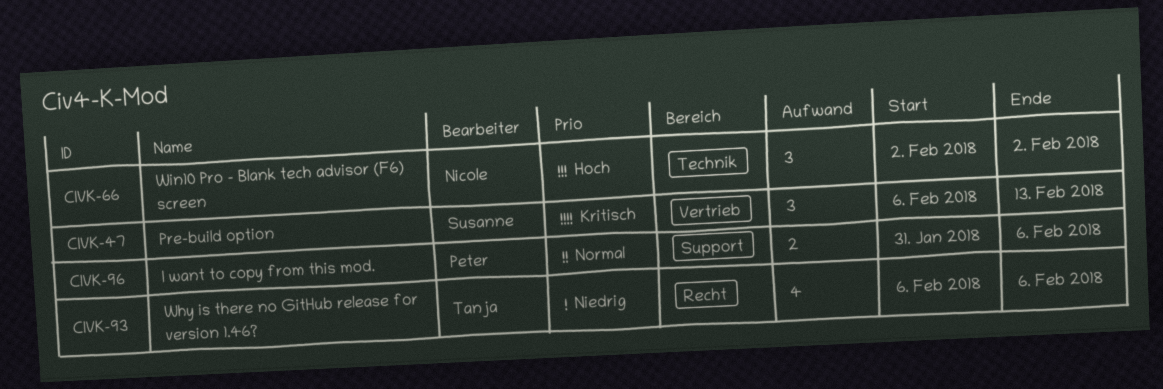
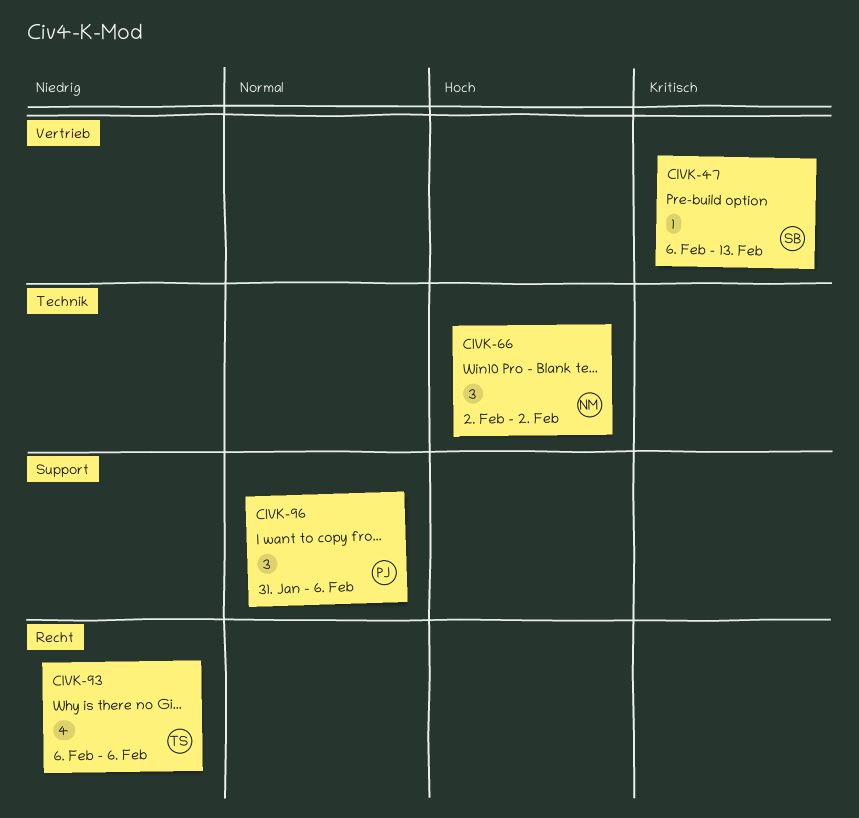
CIVK-47, estimate: 3 -> 1
CIVK-96, estimate: 2 -> 3

